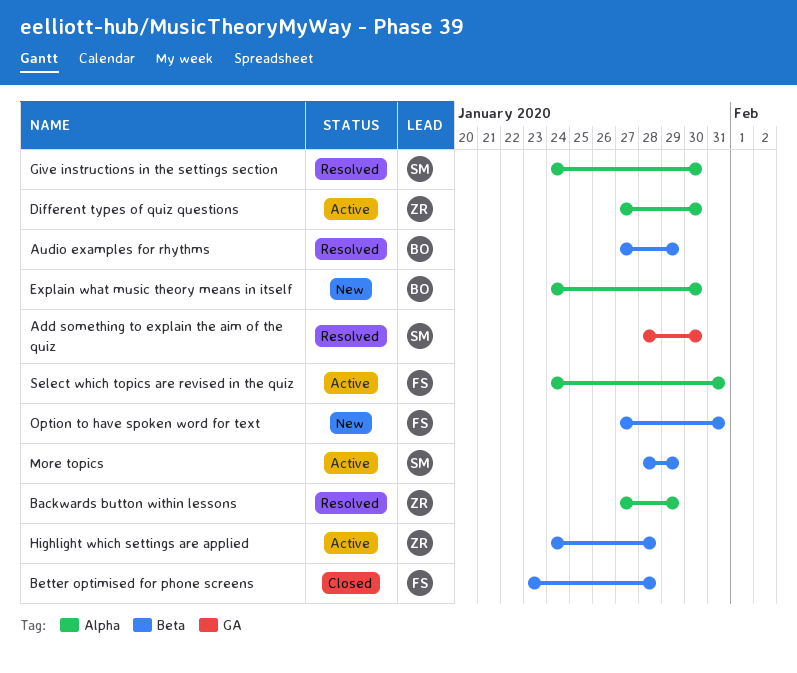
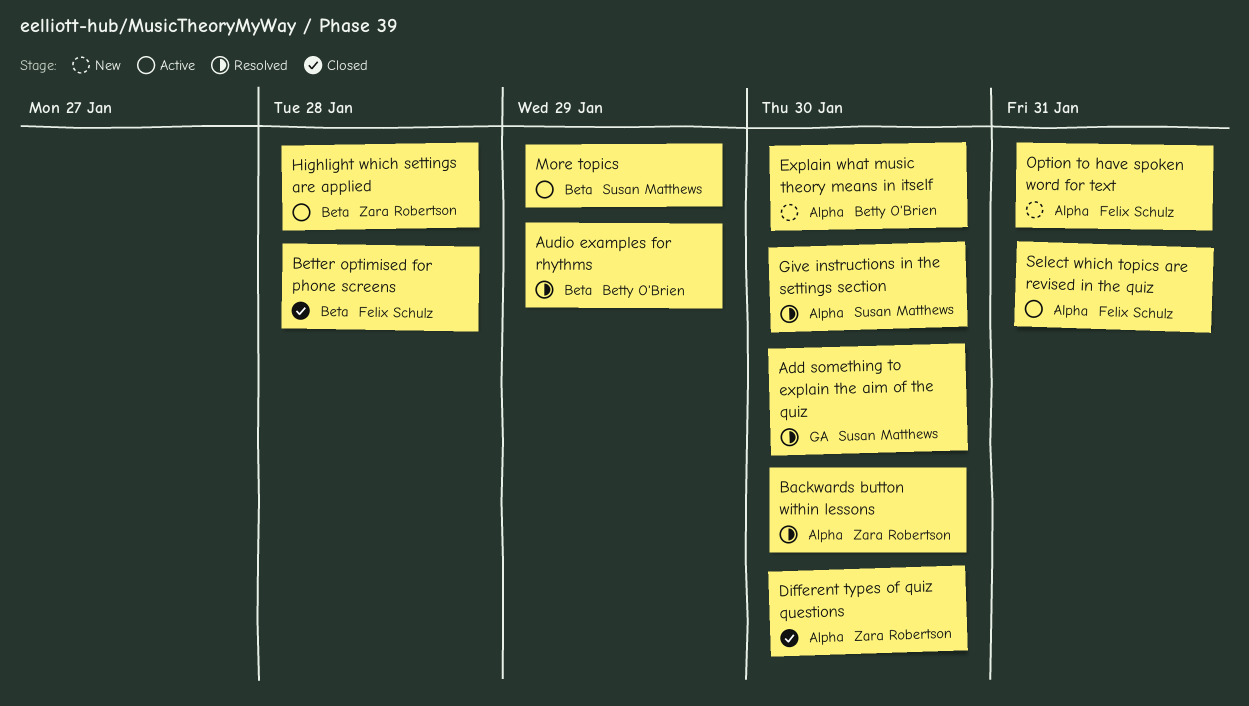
Backwards button within lessons, due: Jan 29 -> Jan 30
Different types of quiz questions, status: Active -> Closed
Option to have spoken word for text, label: Beta -> Alpha

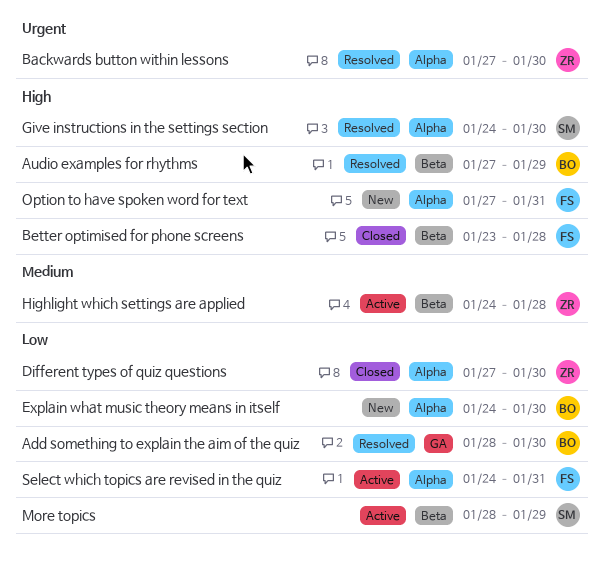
Add something to explain the aim of the quiz, owner: Susan Matthews -> Betty O'Brien

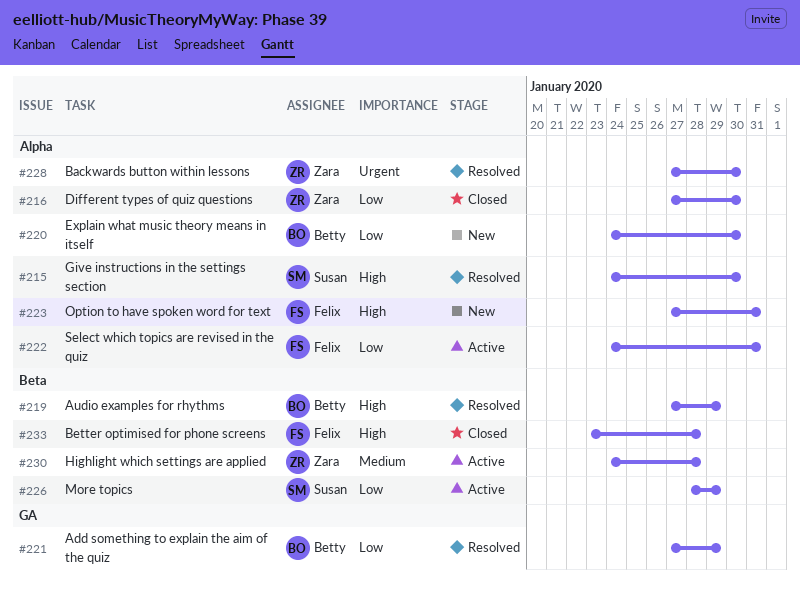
Add something to explain the aim of the quiz, start: Jan 28 -> Jan 27
Add something to explain the aim of the quiz, due: Jan 30 -> Jan 29

